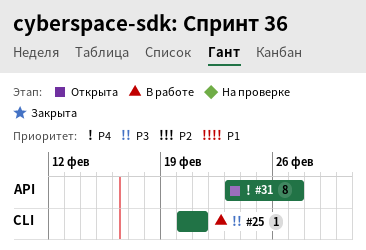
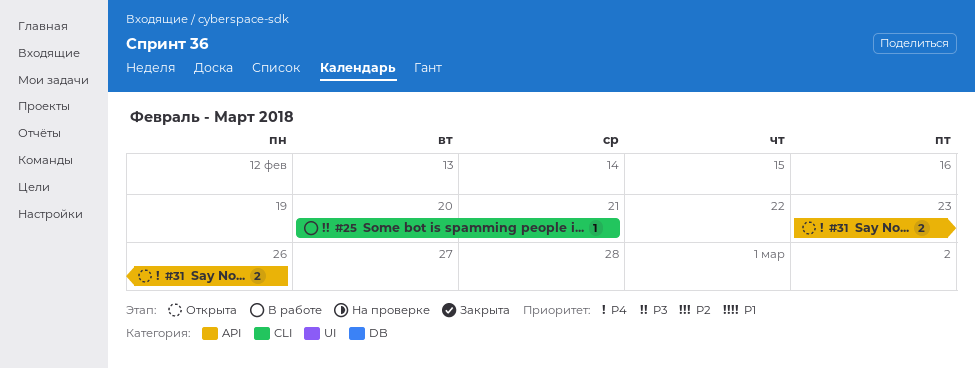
#31, estimate: 8 -> 2
#31, due: Feb 27 -> Feb 26

